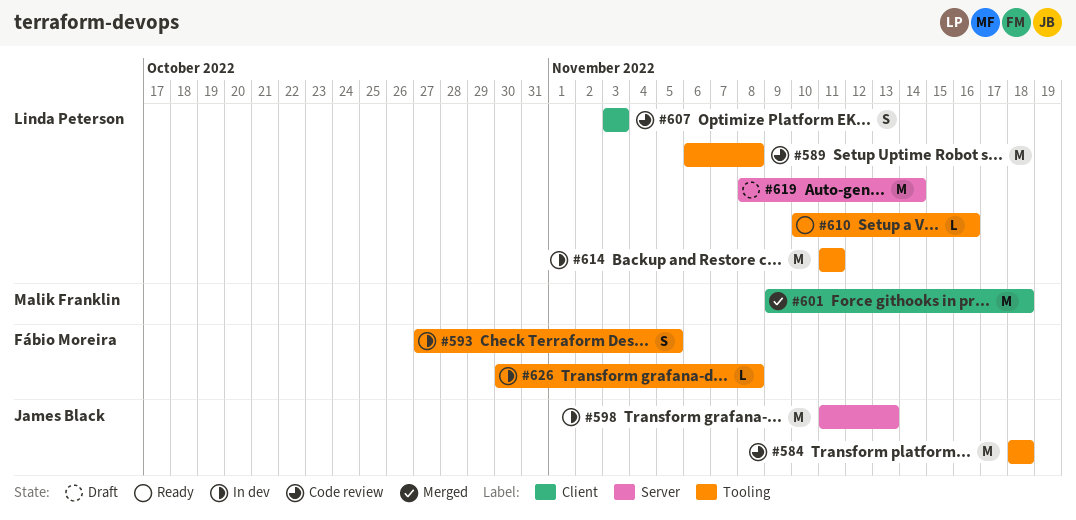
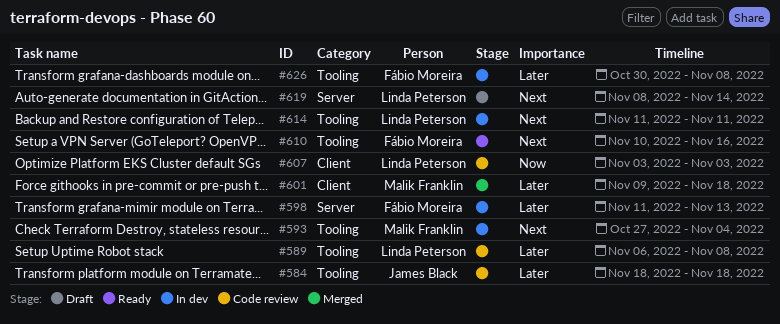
#593, owner: Fábio Moreira -> Malik Franklin
#593, due: Nov 5 -> Nov 4
#598, owner: James Black -> Fábio Moreira
#610, owner: Linda Peterson -> Fábio Moreira

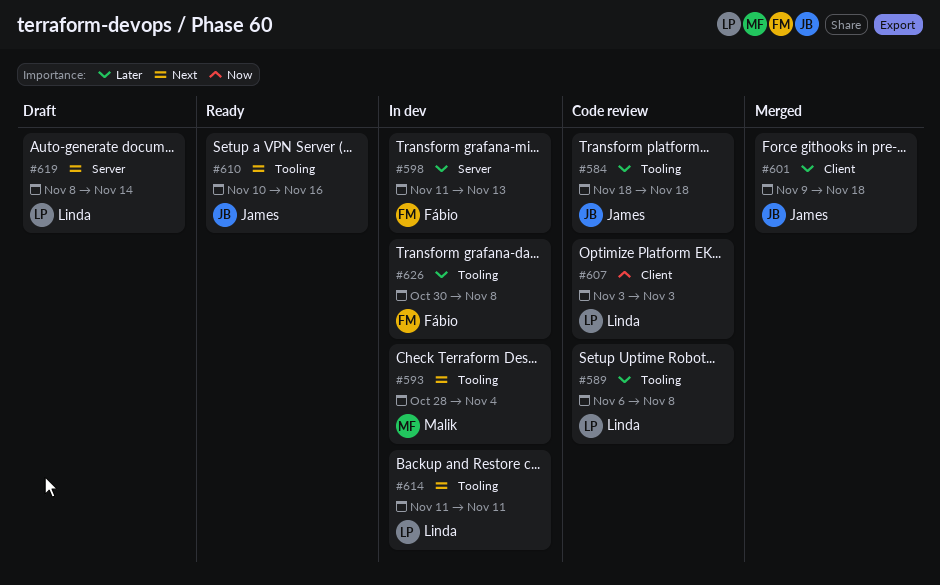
#593, start: Oct 27 -> Oct 28
#601, owner: Malik Franklin -> James Black
#610, owner: Fábio Moreira -> James Black

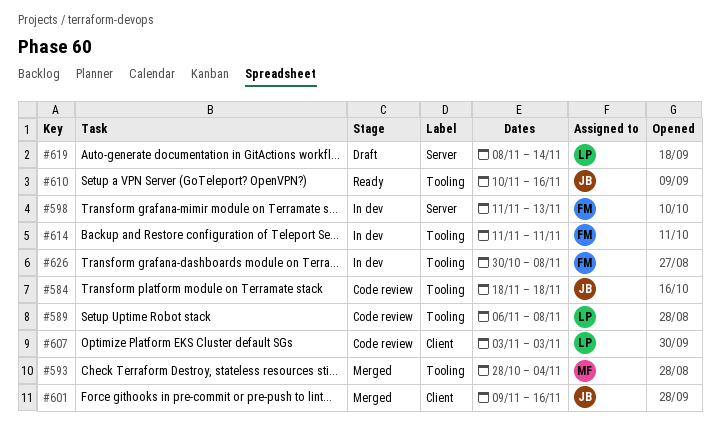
#593, status: In dev -> Merged
#601, due: Nov 18 -> Nov 16
#614, owner: Linda -> Fábio

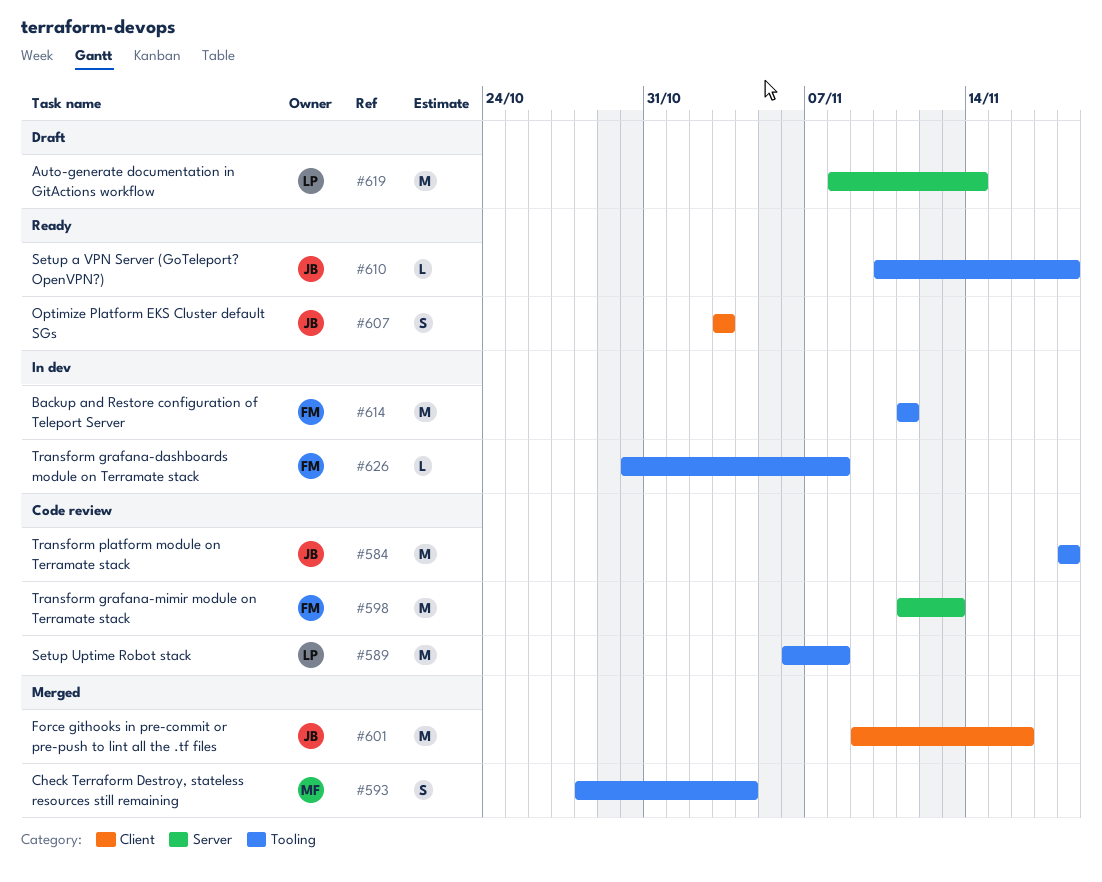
#598, status: In dev -> Code review
#607, status: Code review -> Ready
#607, owner: LP -> JB
#610, due: Nov 16 -> Nov 18

